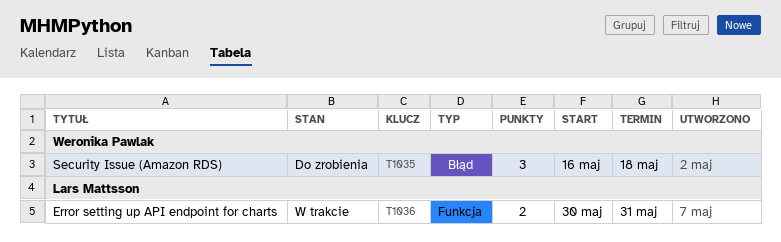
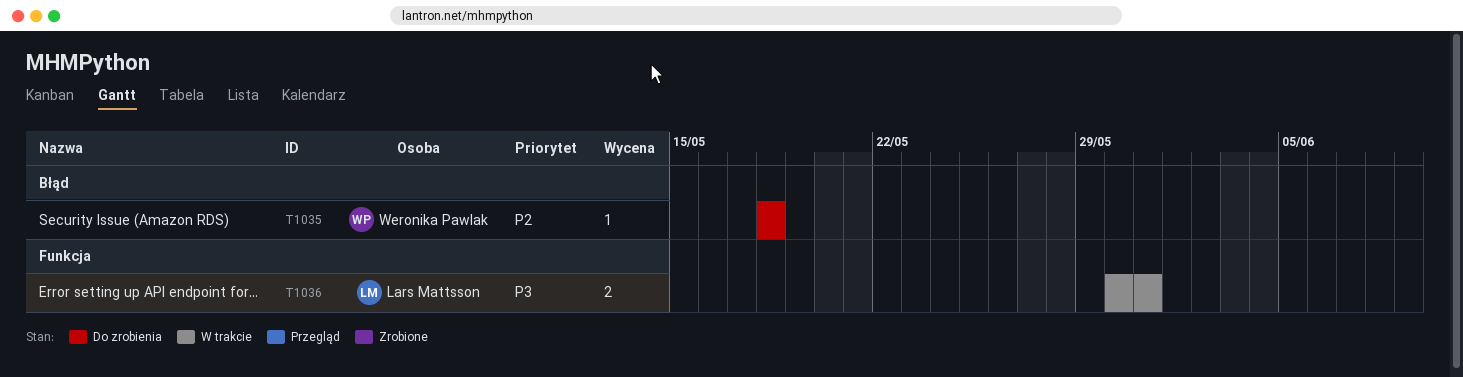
T1035, estimate: 3 -> 1
T1035, start: May 16 -> May 18

